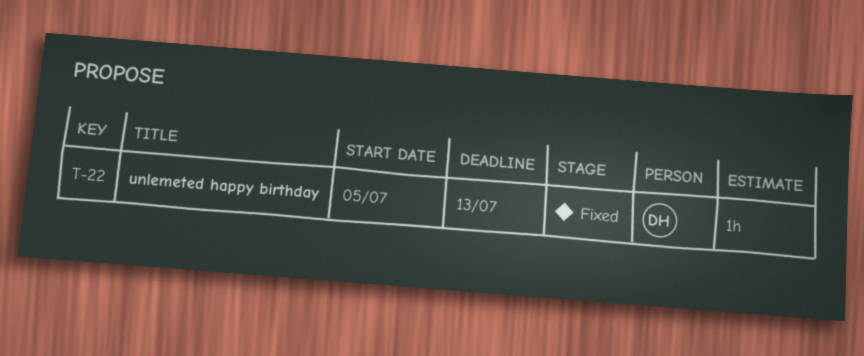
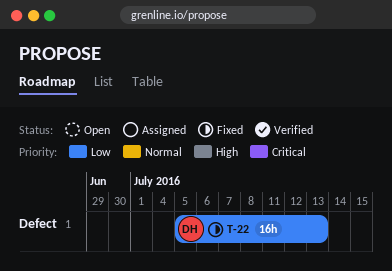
T-22, estimate: 1h -> 16h

